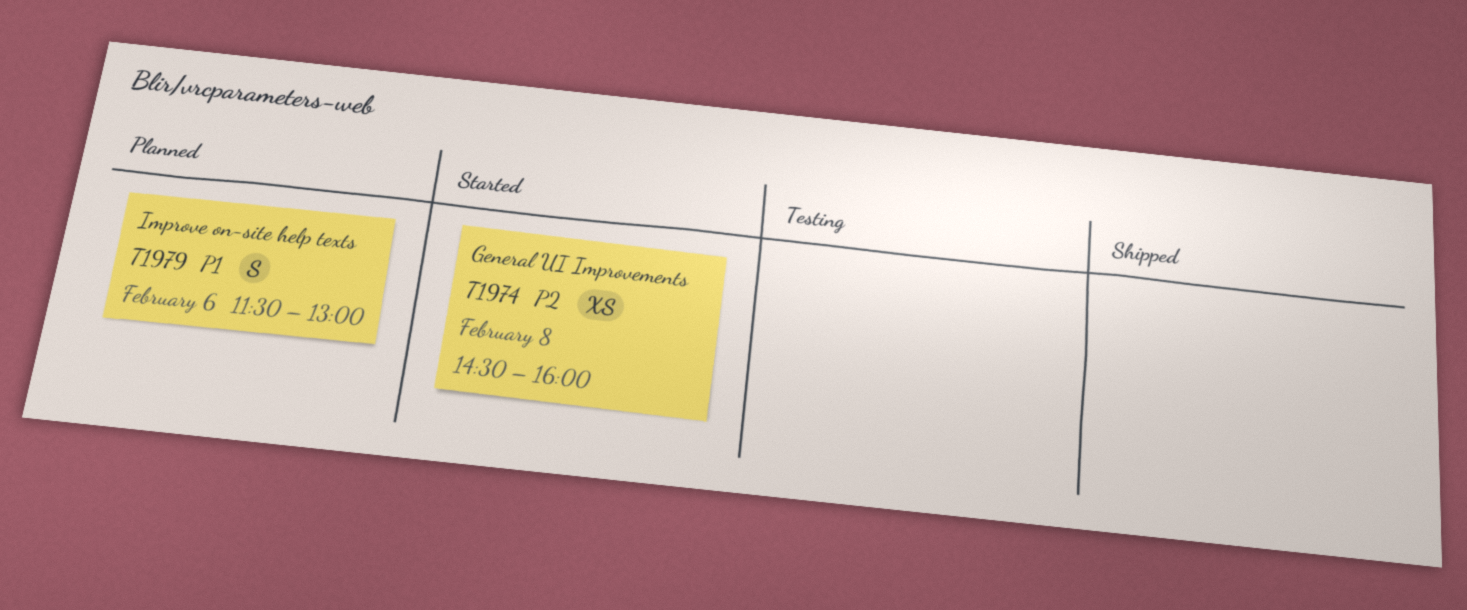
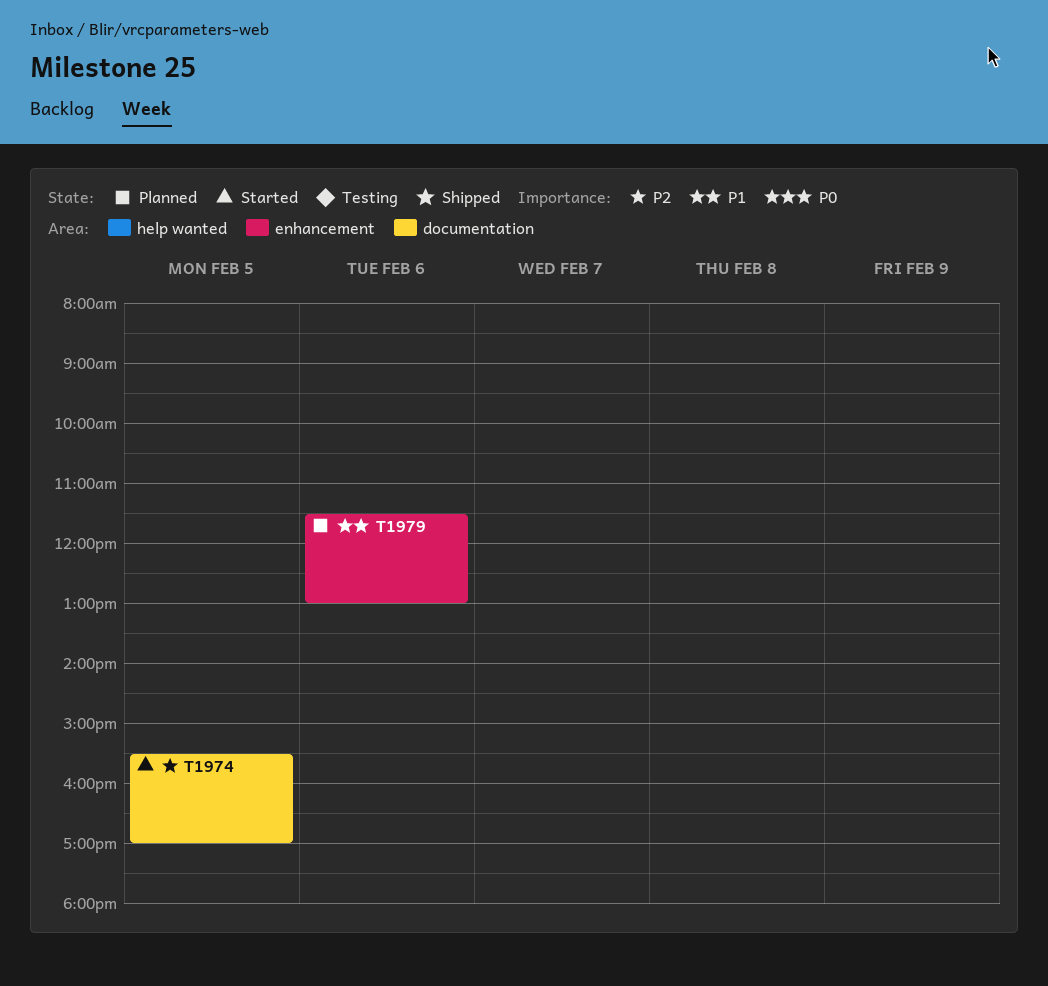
T1974, day: Feb 8 -> Feb 5
T1974, begins: 14:30 -> 15:30
T1974, ends: 16:00 -> 17:00

